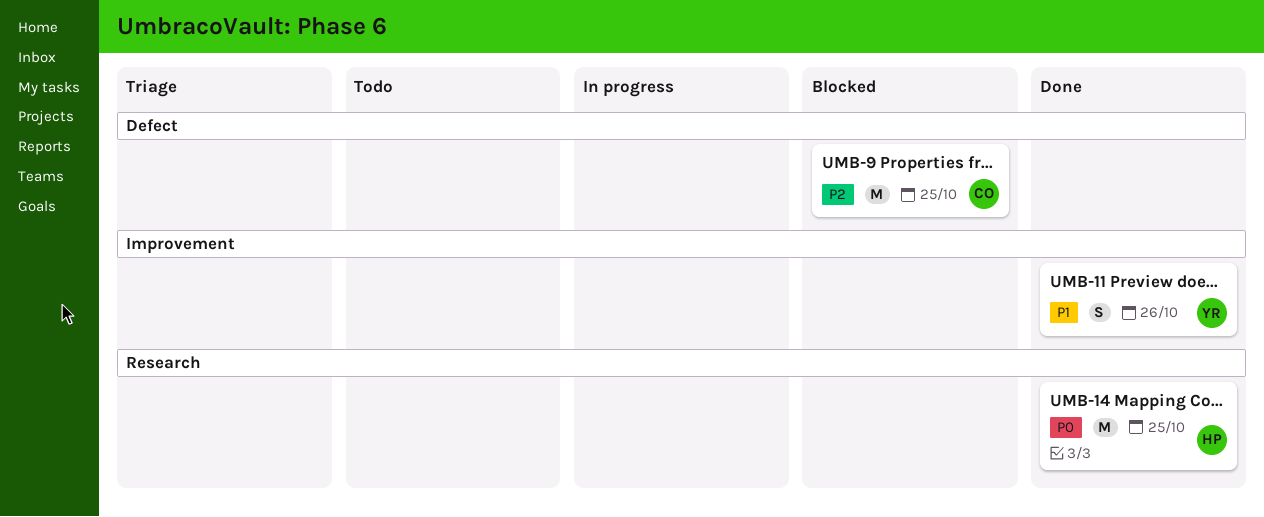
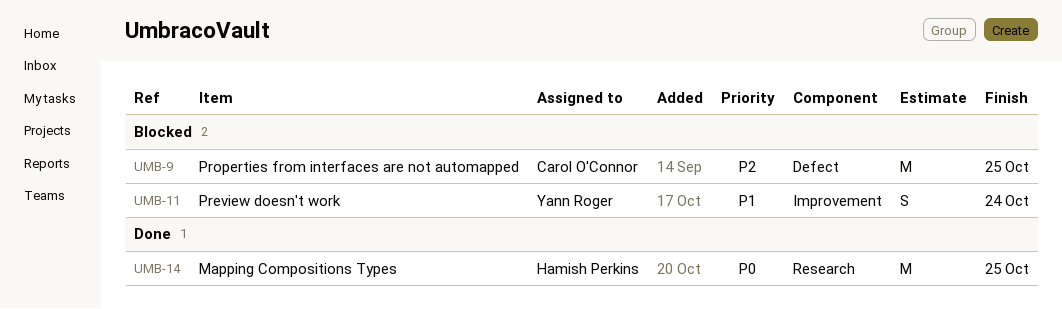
UMB-11, status: Done -> Blocked
UMB-11, due: Oct 26 -> Oct 24

